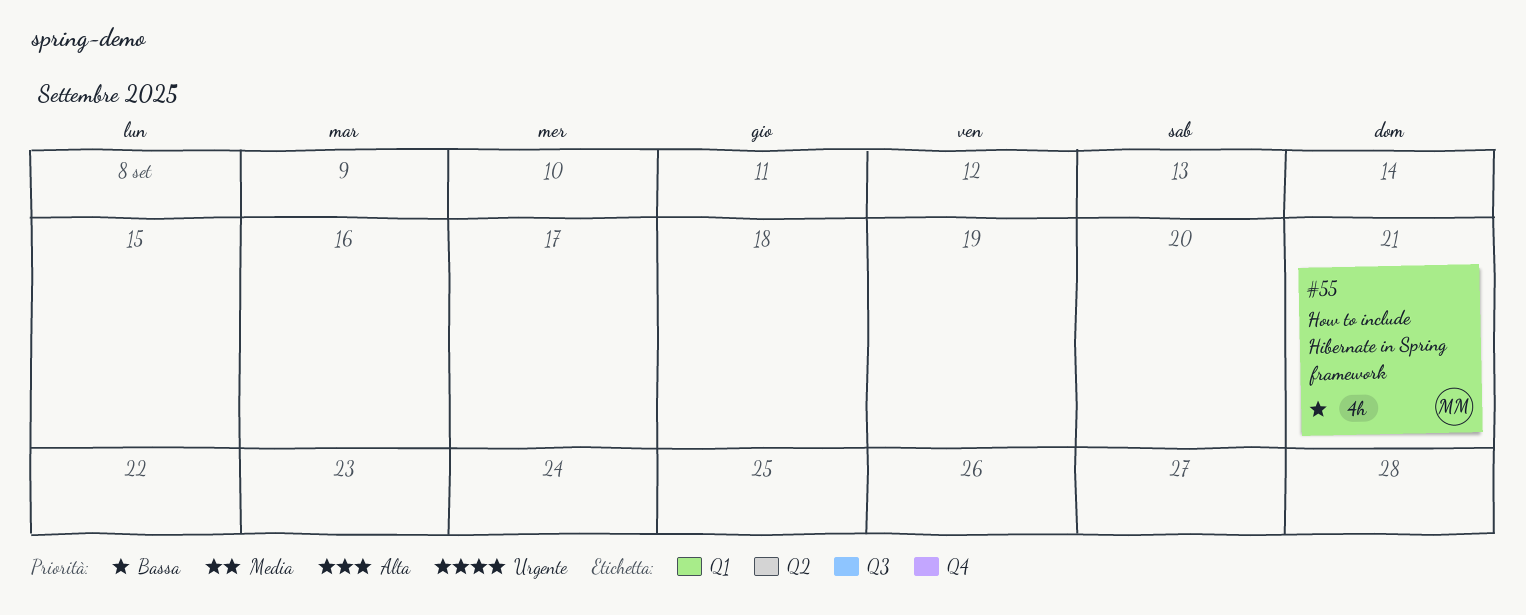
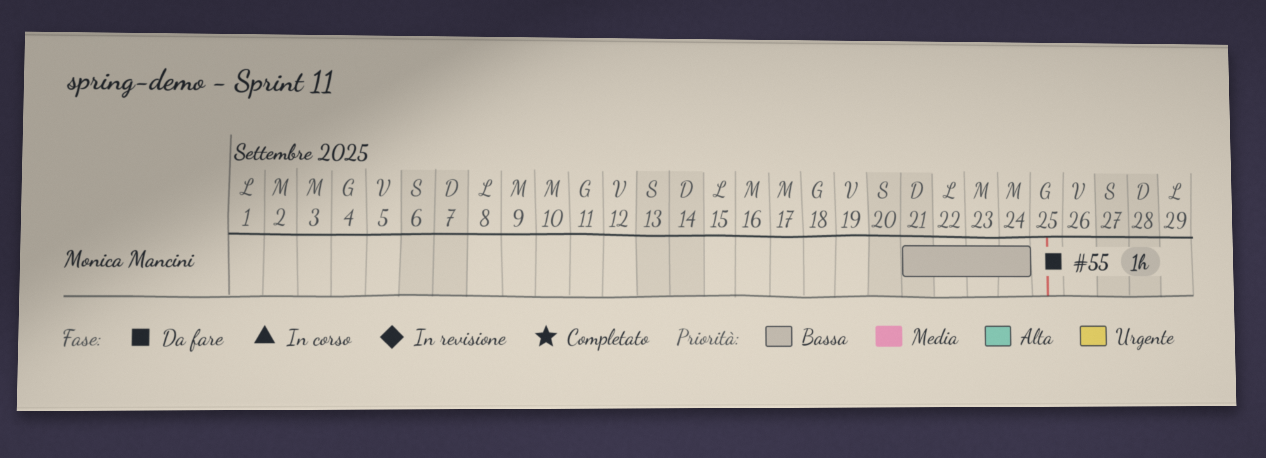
#55, estimate: 4h -> 1h
#55, due: Sep 21 -> Sep 24

